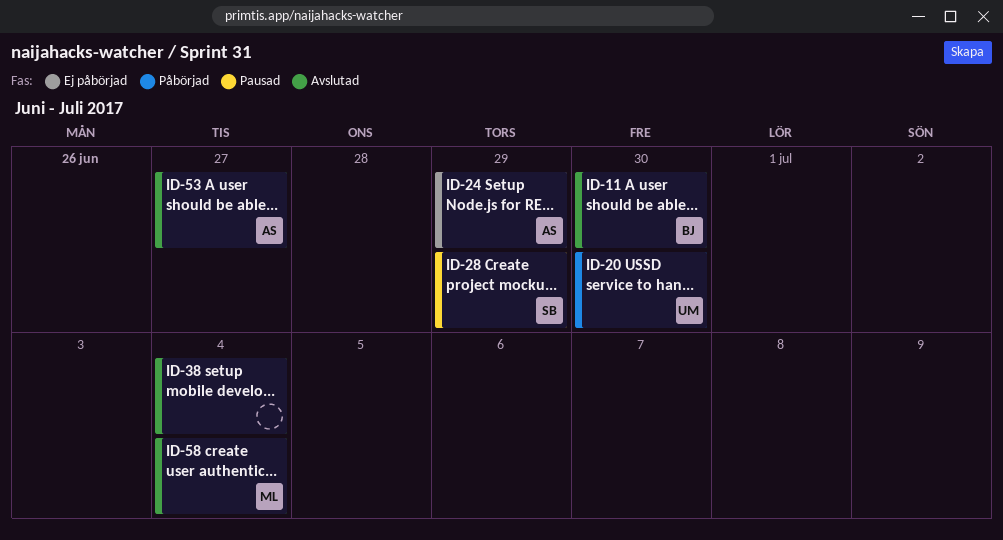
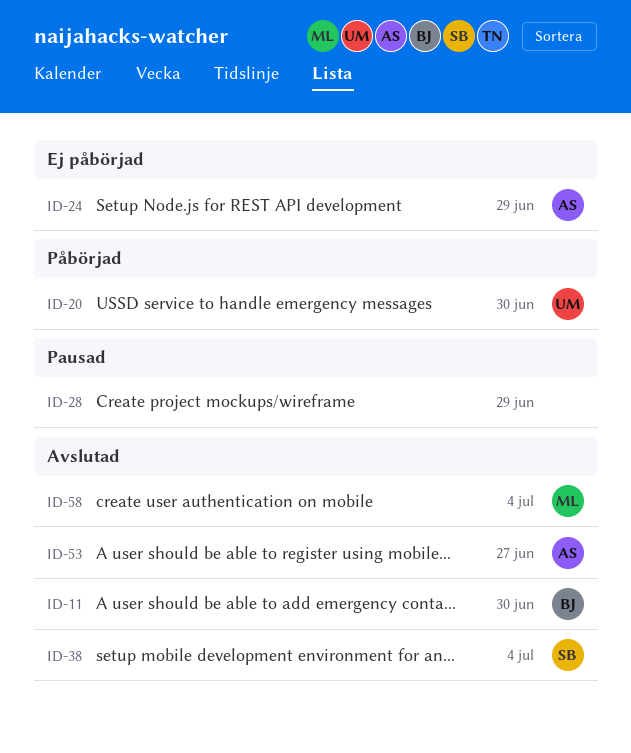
ID-28, owner: SB -> none
ID-38, owner: none -> SB

